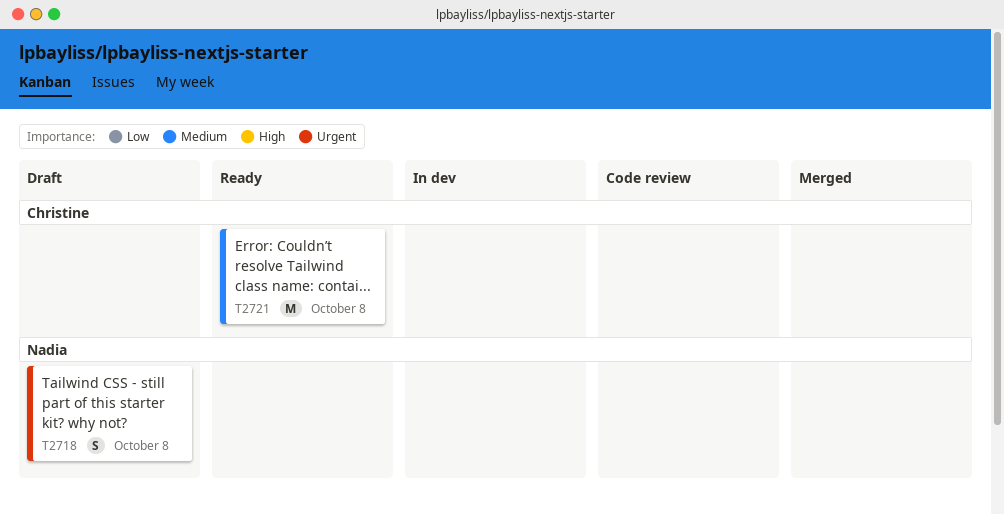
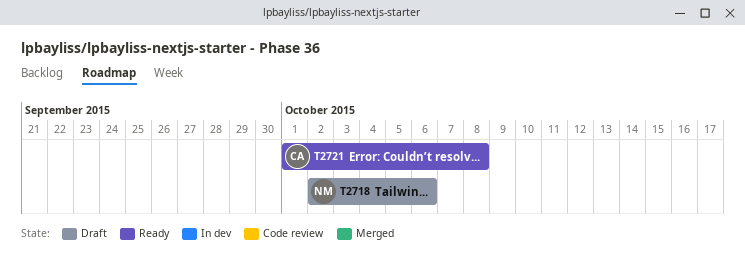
T2718, due: Oct 8 -> Oct 6

